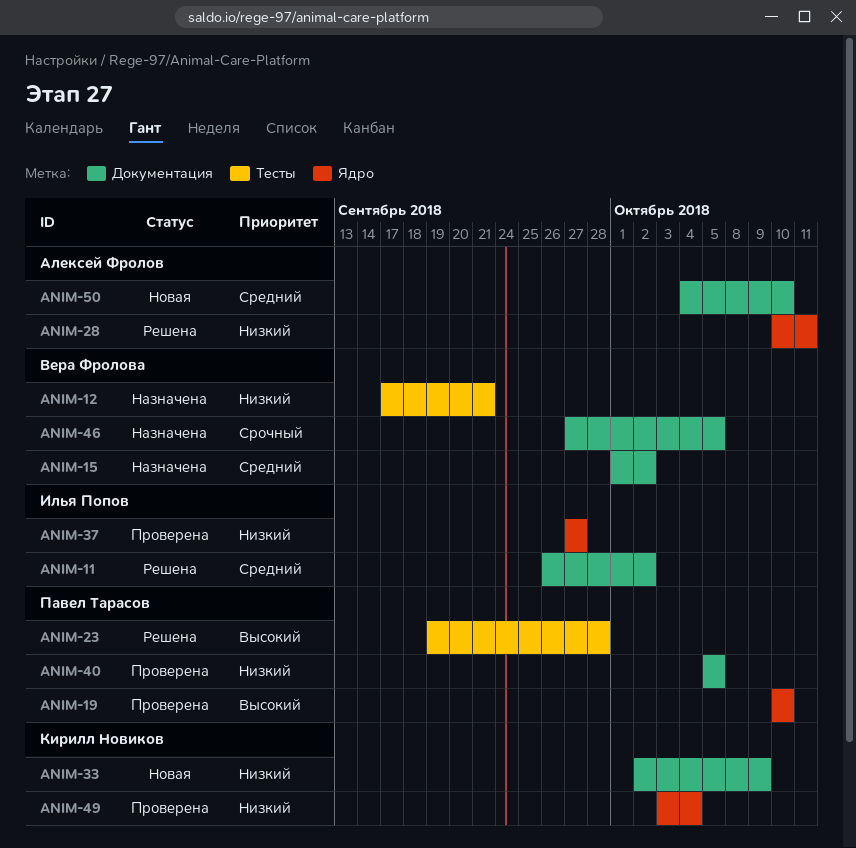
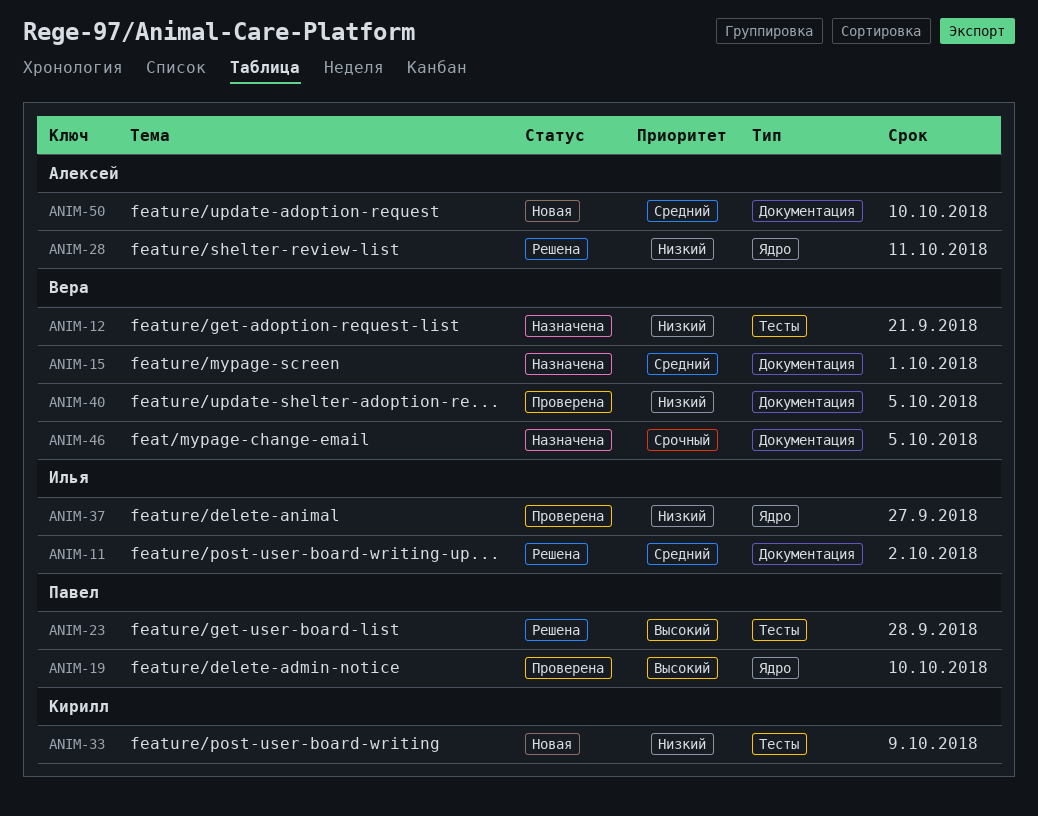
ANIM-15, due: Oct 2 -> Oct 1
ANIM-33, label: Документация -> Тесты
ANIM-40, owner: Павел Тарасов -> Вера Фролова
ANIM-49: present -> none

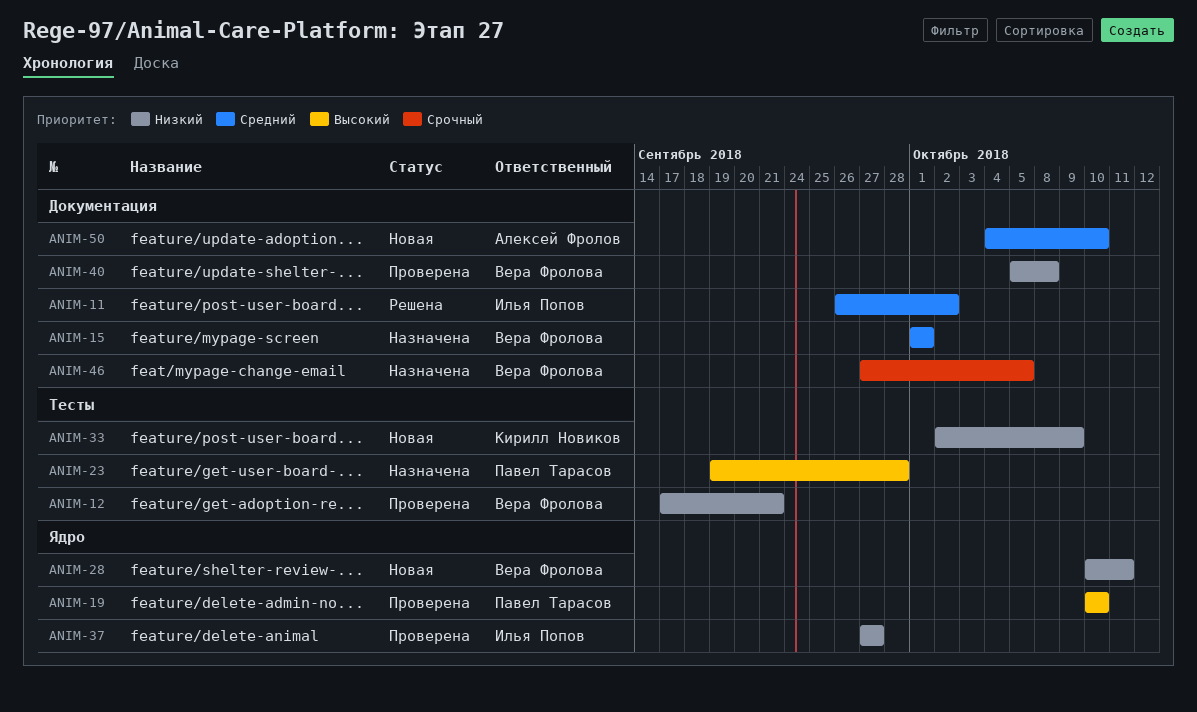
ANIM-12, status: Назначена -> Проверена
ANIM-23, status: Решена -> Назначена
ANIM-28, status: Решена -> Новая
ANIM-28, owner: Алексей Фролов -> Вера Фролова
ANIM-40, due: Oct 5 -> Oct 8

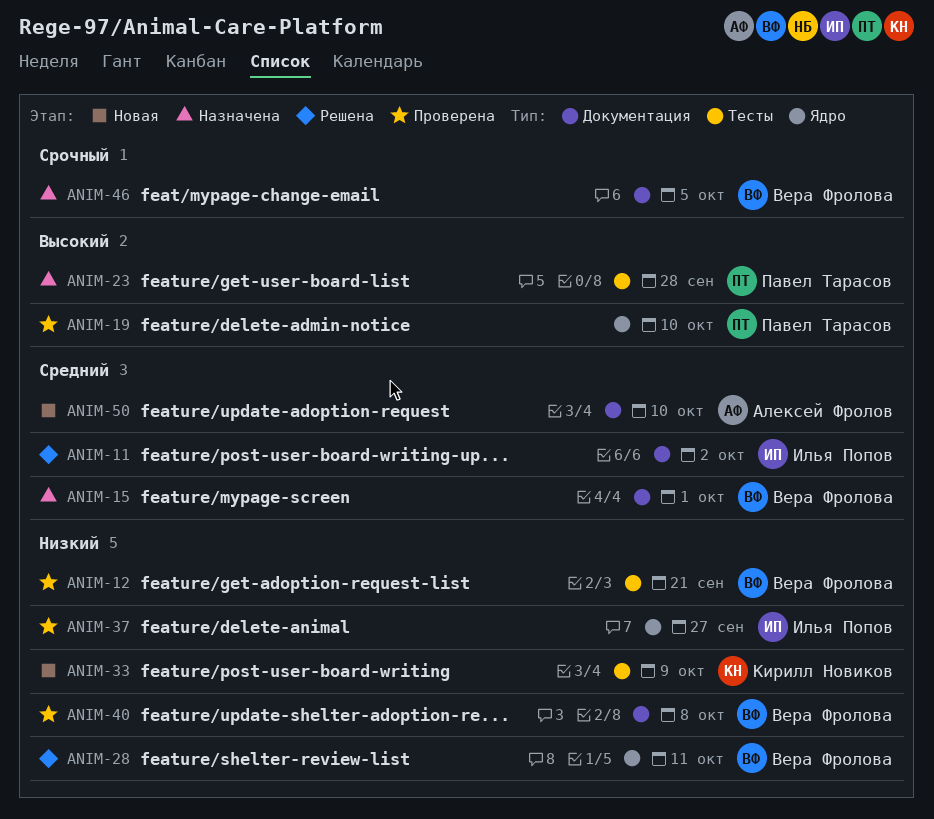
ANIM-28, status: Новая -> Решена

